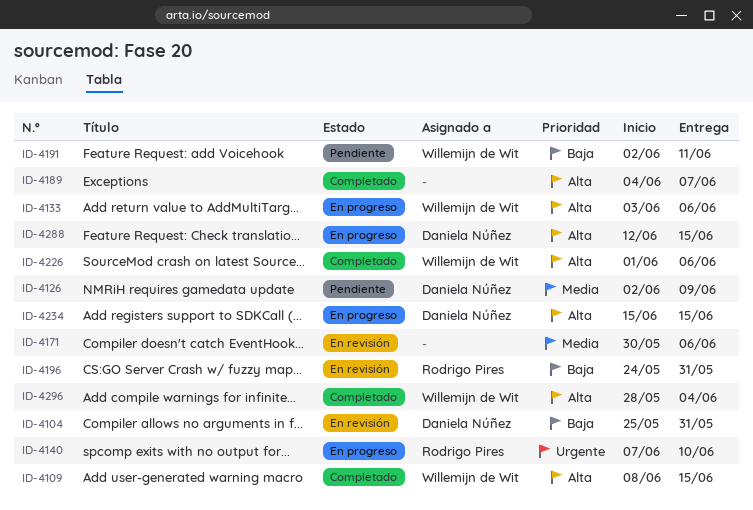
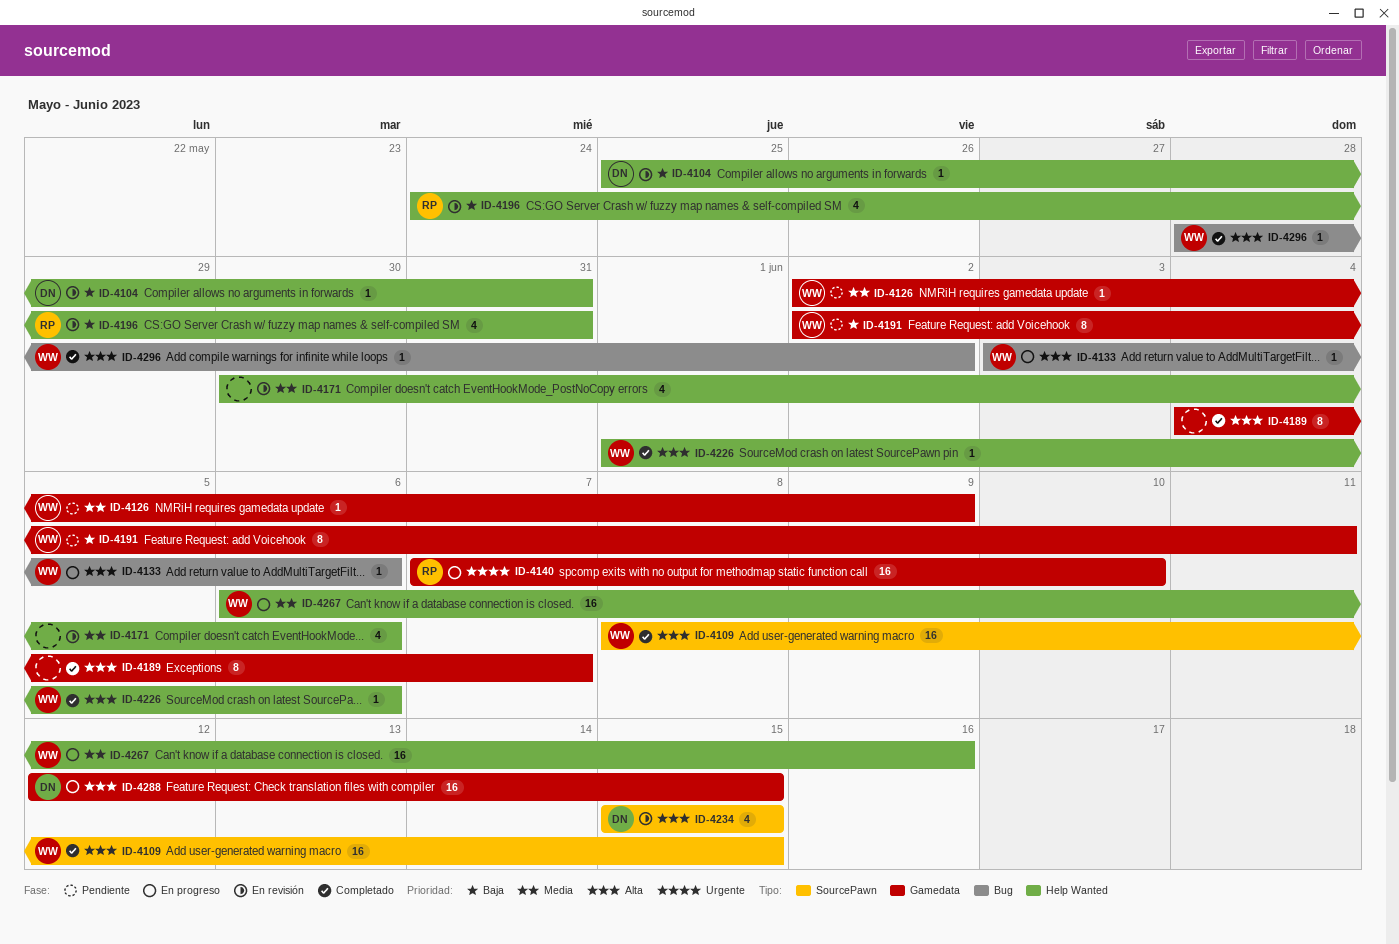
ID-4126, owner: Daniela Núñez -> Willemijn de Wit
ID-4234, status: En progreso -> En revisión
ID-4267: none -> present
ID-4296, due: Jun 4 -> Jun 2

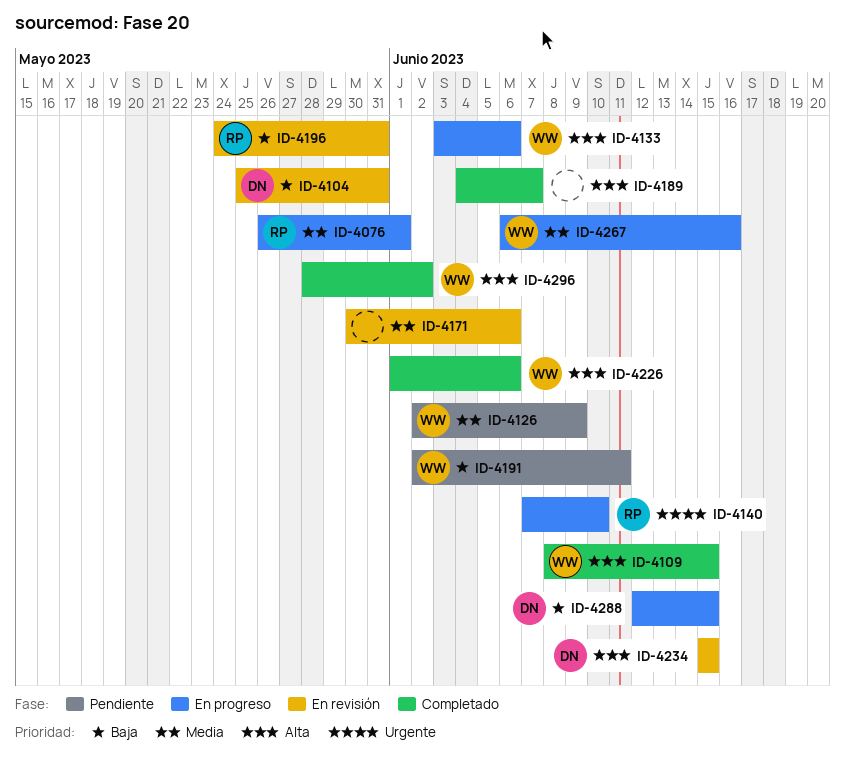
ID-4076: none -> present
ID-4288, priority: Alta -> Baja

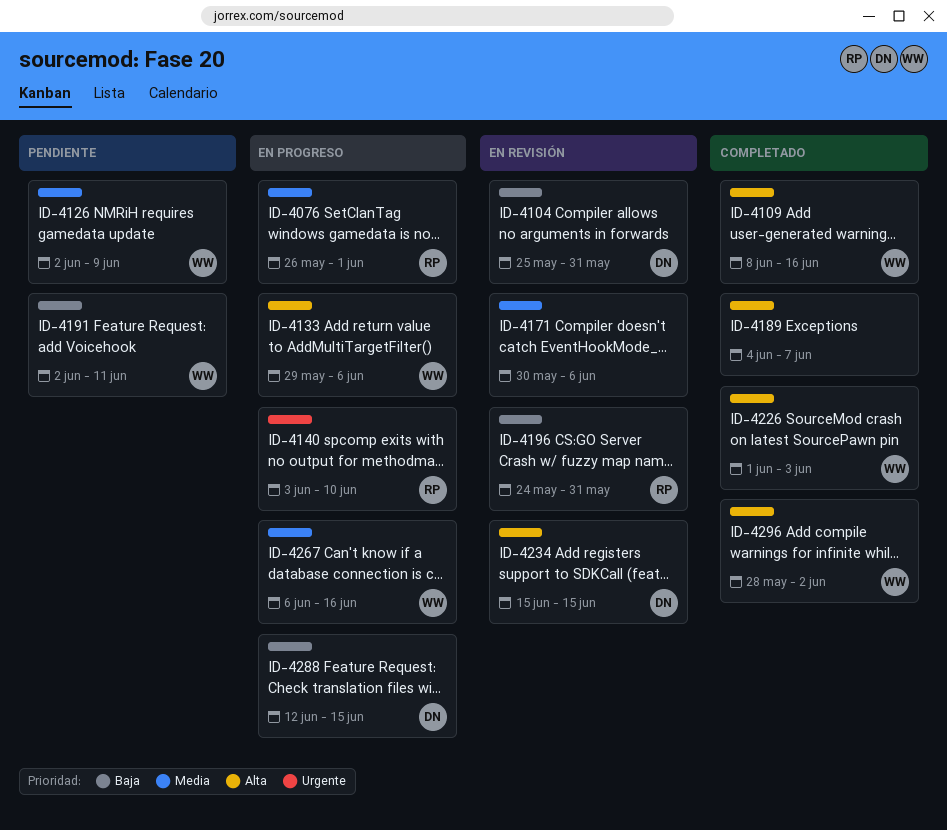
ID-4109, due: Jun 15 -> Jun 16
ID-4133, start: Jun 3 -> May 29
ID-4140, start: Jun 7 -> Jun 3
ID-4226, due: Jun 6 -> Jun 3

